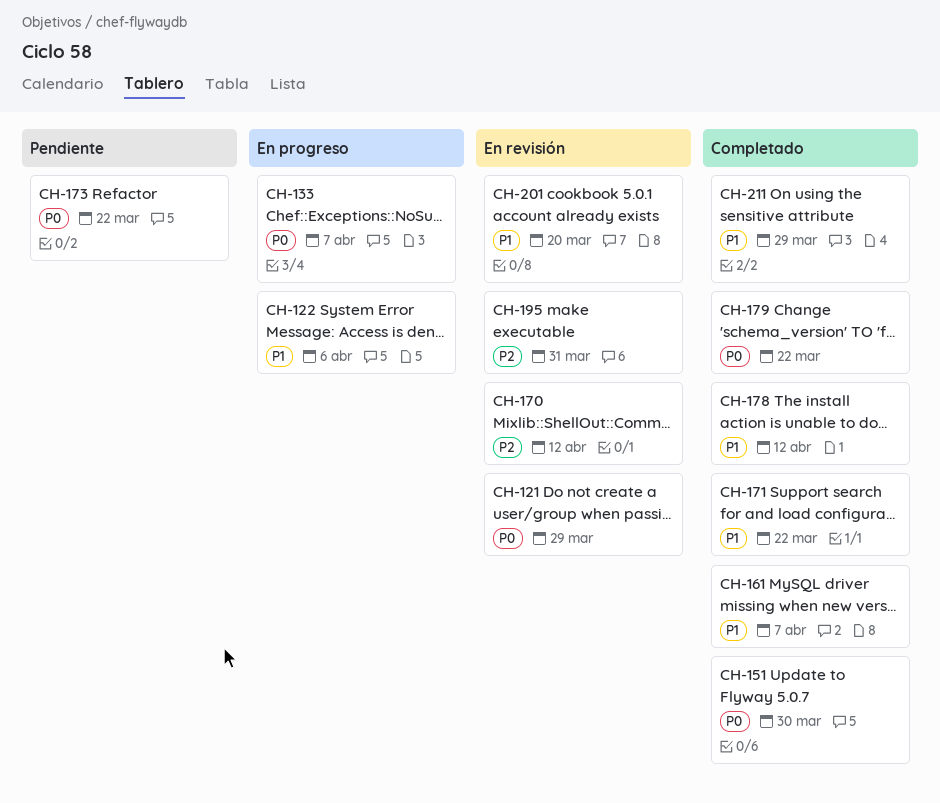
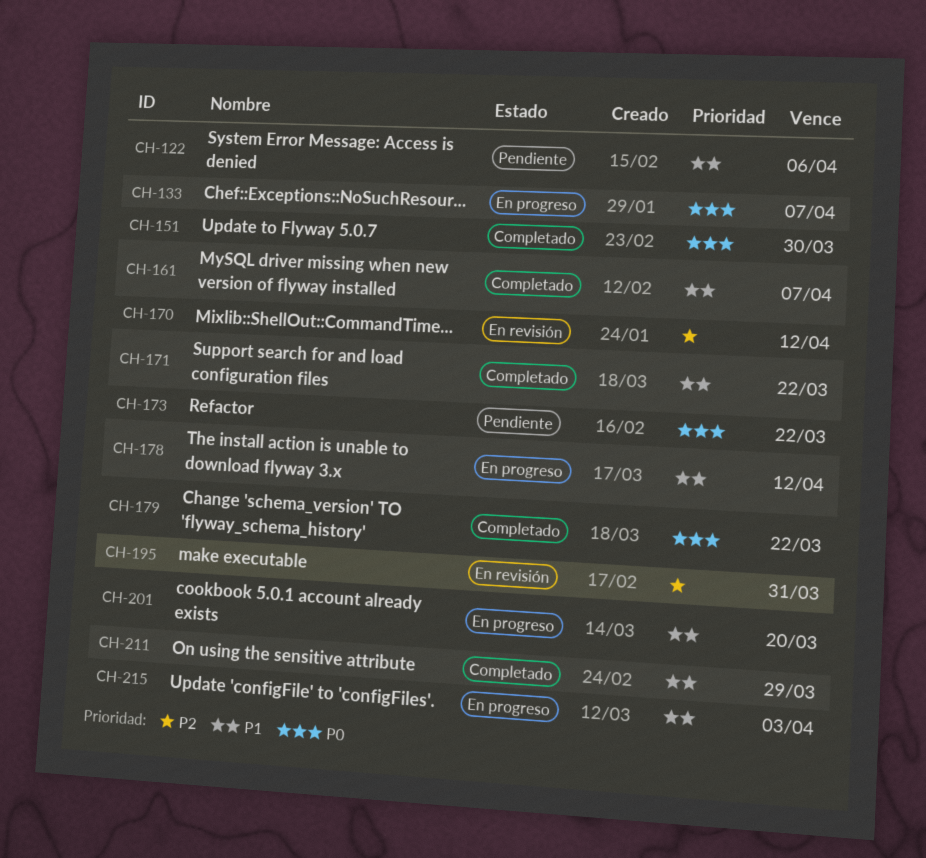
CH-121: present -> none
CH-122, status: En progreso -> Pendiente
CH-178, status: Completado -> En progreso
CH-201, status: En revisión -> En progreso
CH-215: none -> present

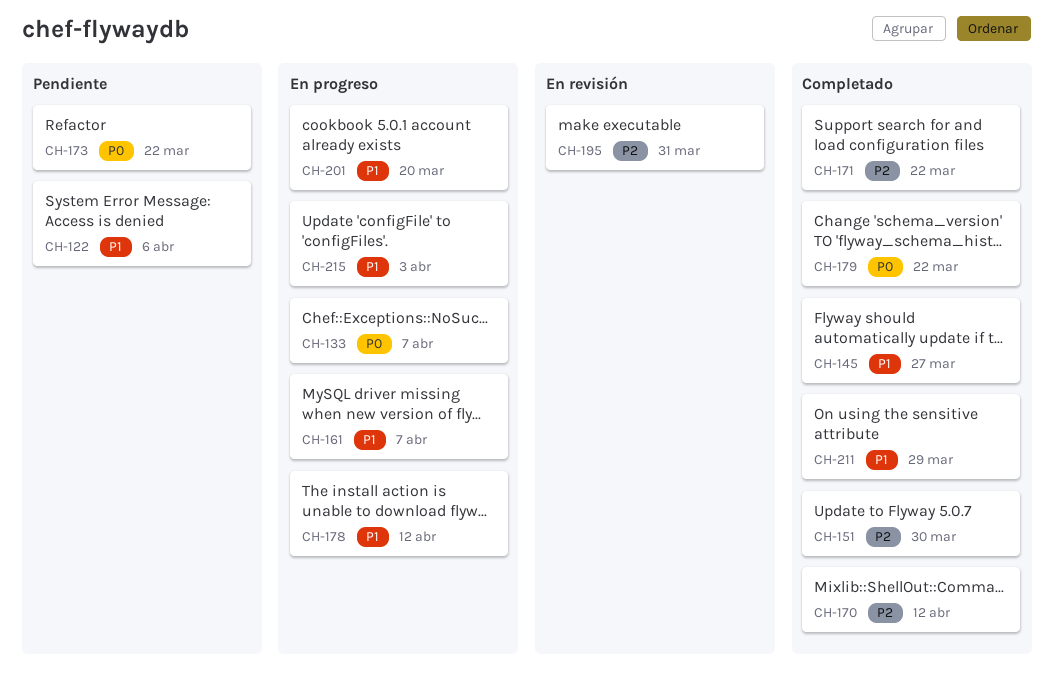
CH-145: none -> present
CH-151, priority: P0 -> P2
CH-161, status: Completado -> En progreso
CH-170, status: En revisión -> Completado
CH-171, priority: P1 -> P2

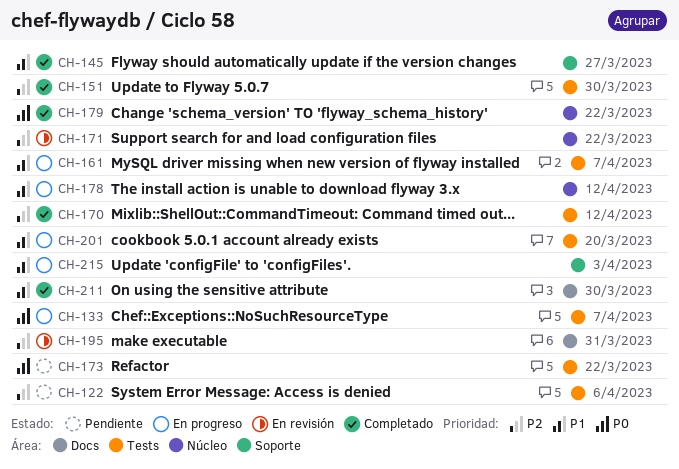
CH-122, priority: P1 -> P2
CH-171, status: Completado -> En revisión
CH-211, due: Mar 29 -> Mar 30

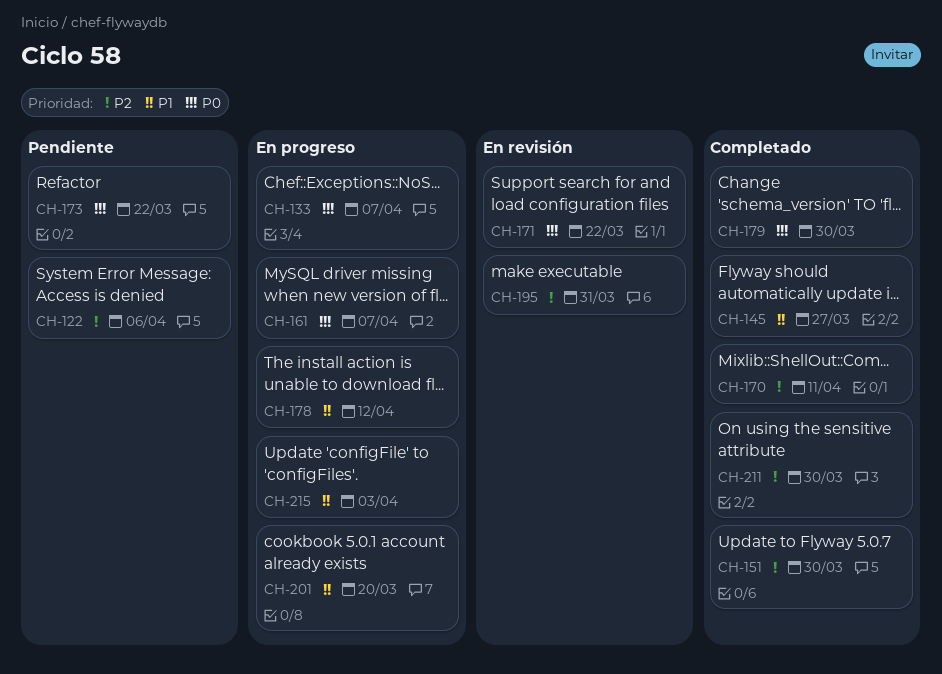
CH-161, priority: P1 -> P0
CH-170, due: Apr 12 -> Apr 11
CH-171, priority: P2 -> P0
CH-179, due: Mar 22 -> Mar 30
CH-211, priority: P1 -> P2

